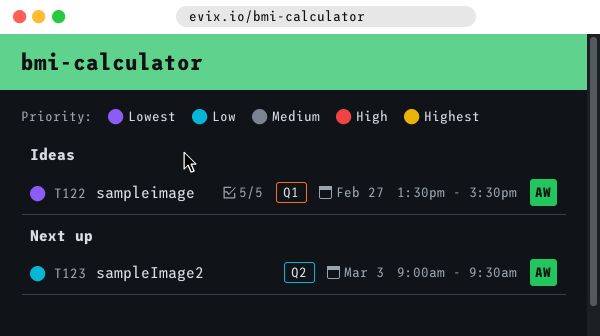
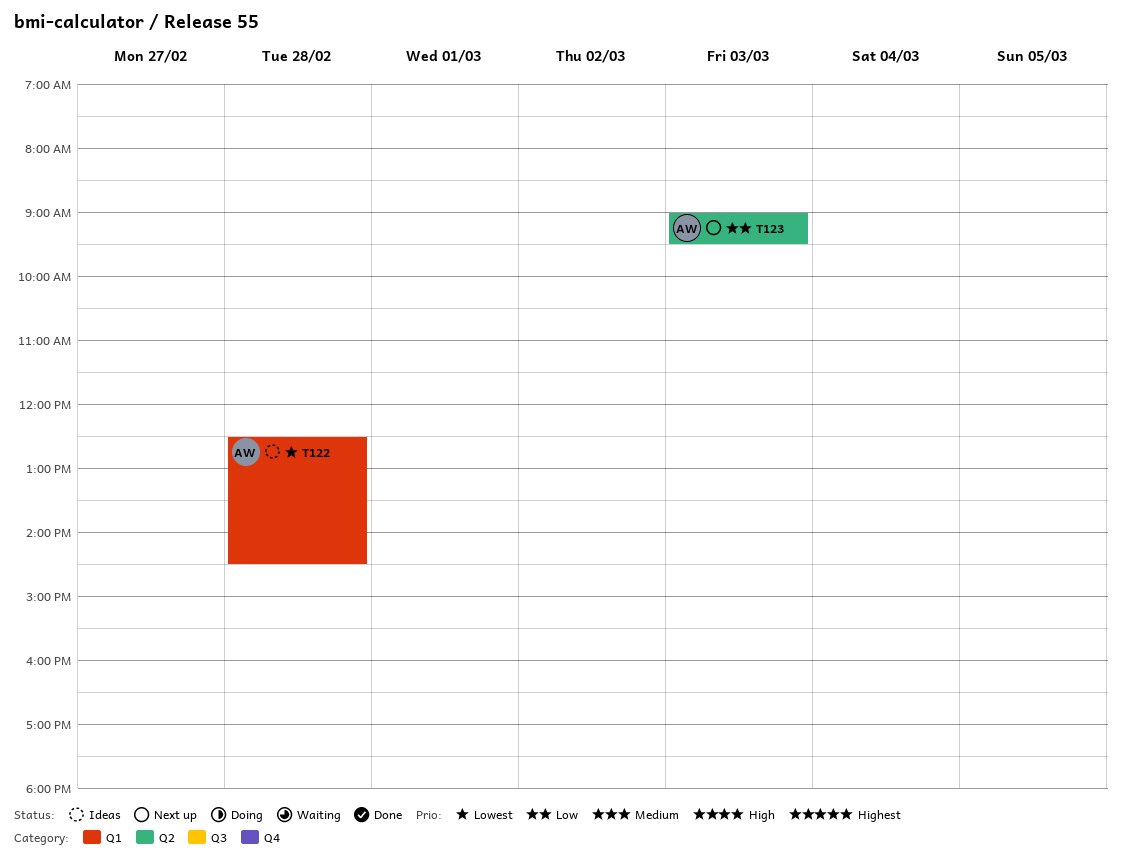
T122, day: Feb 27 -> Feb 28
T122, begins: 13:30 -> 12:30
T122, ends: 15:30 -> 14:30

